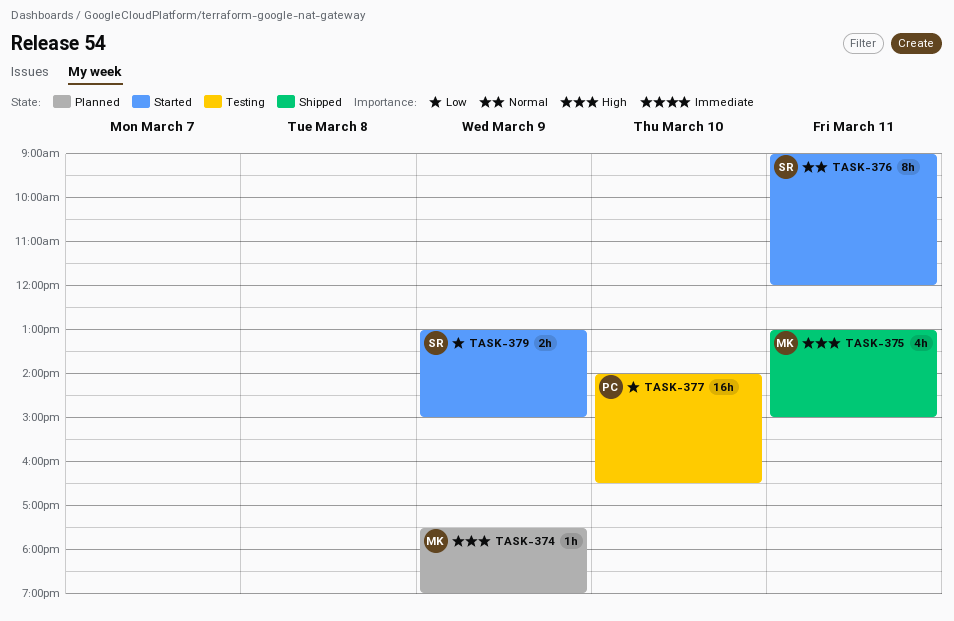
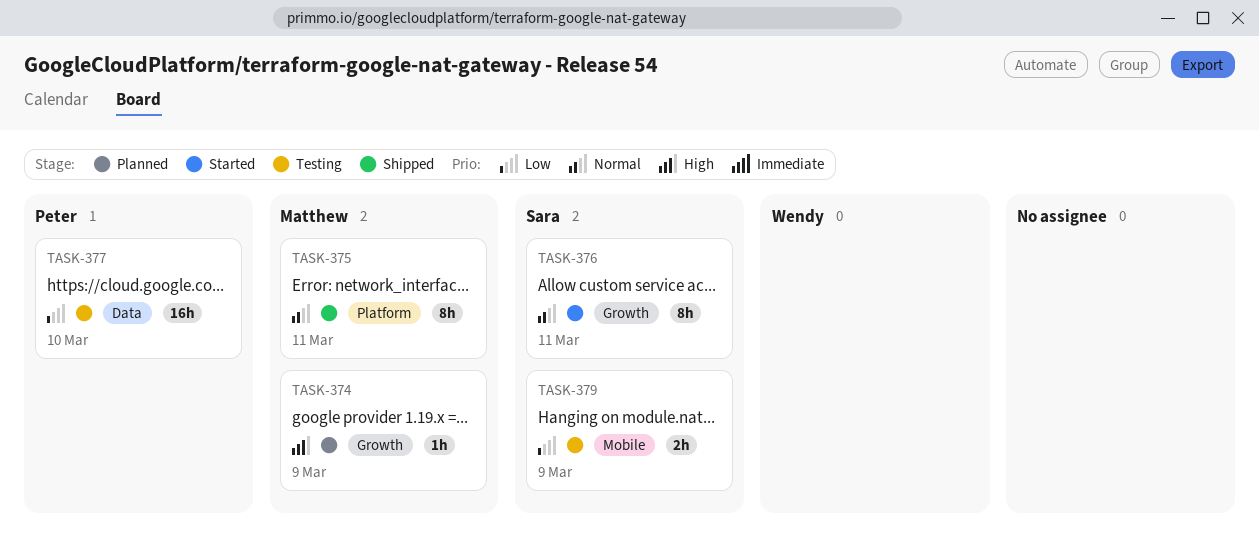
TASK-375, priority: High -> Normal
TASK-375, estimate: 4h -> 8h
TASK-379, status: Started -> Testing

